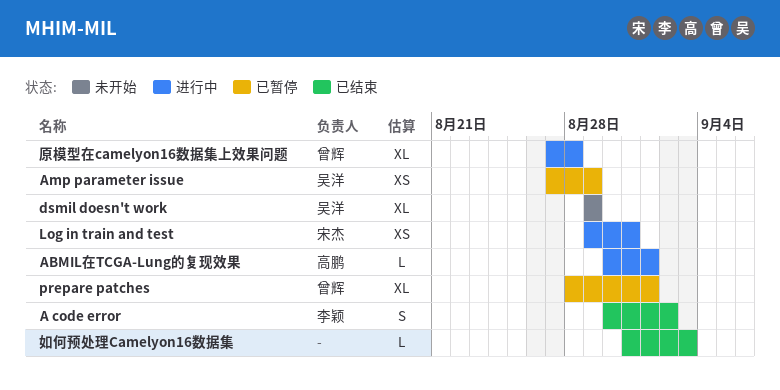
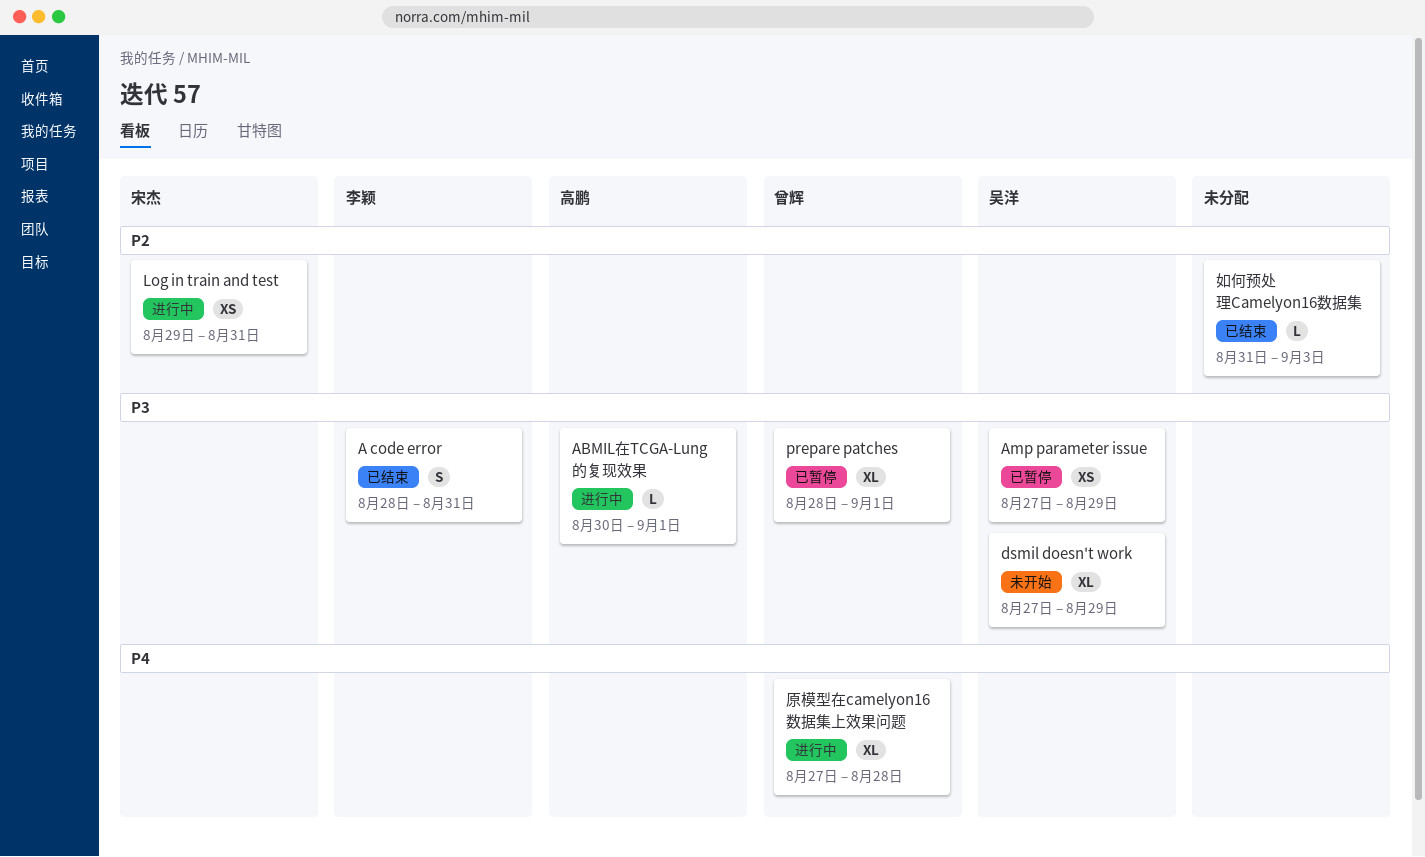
A code error, start: Aug 30 -> Aug 28
A code error, due: Sep 2 -> Aug 31
dsmil doesn't work, start: Aug 29 -> Aug 27

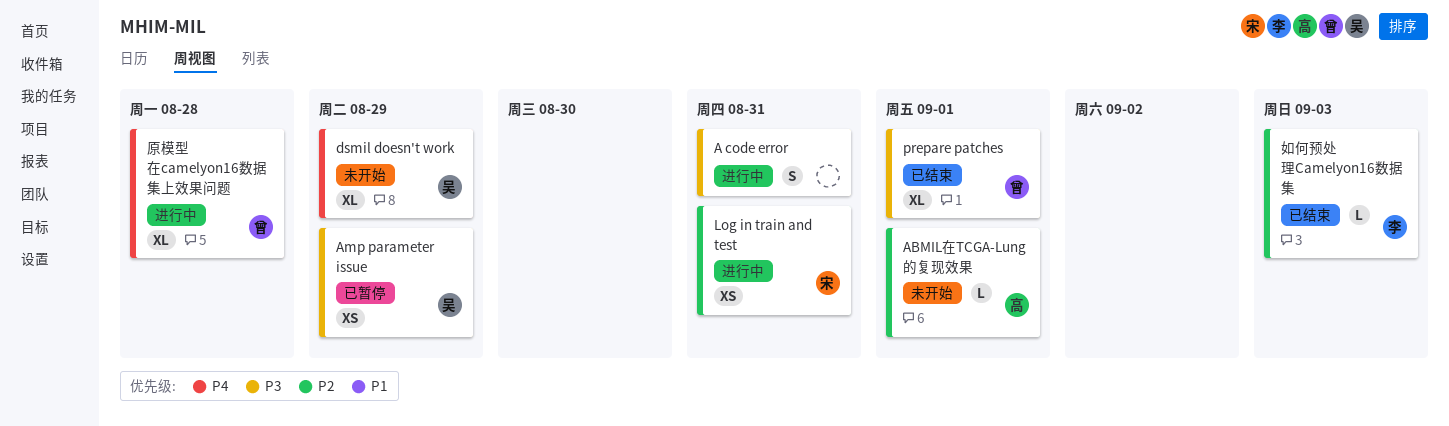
A code error, status: 已结束 -> 进行中
A code error, owner: 李颖 -> none
ABMIL在TCGA-Lung的复现效果, status: 进行中 -> 未开始
ABMIL在TCGA-Lung的复现效果, priority: P3 -> P2
dsmil doesn't work, priority: P3 -> P4
prepare patches, status: 已暂停 -> 已结束
如何预处理Camelyon16数据集, owner: none -> 李颖

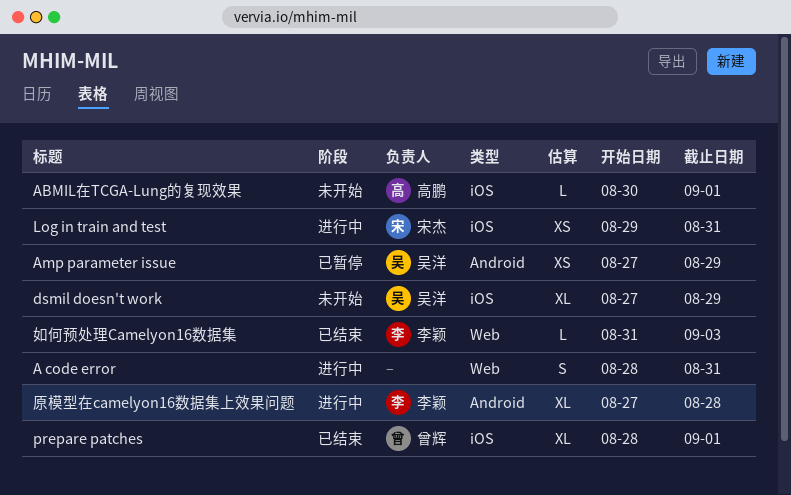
原模型在camelyon16数据集上效果问题, owner: 曾辉 -> 李颖

